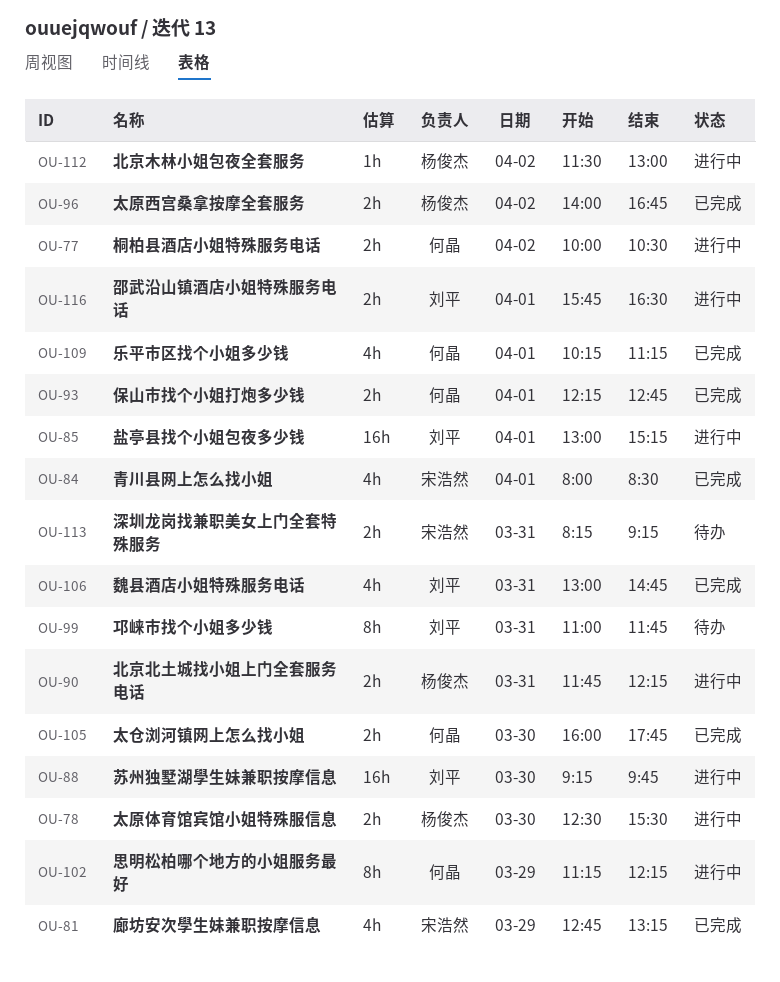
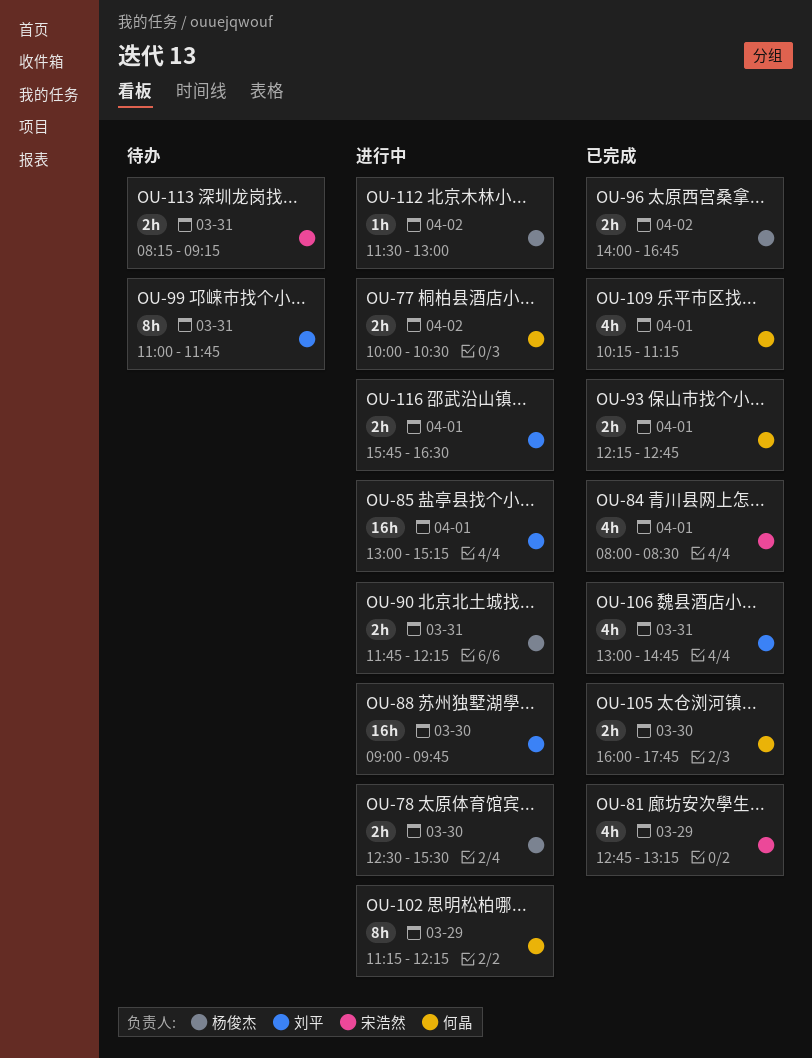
OU-88, begins: 09:15 -> 09:00

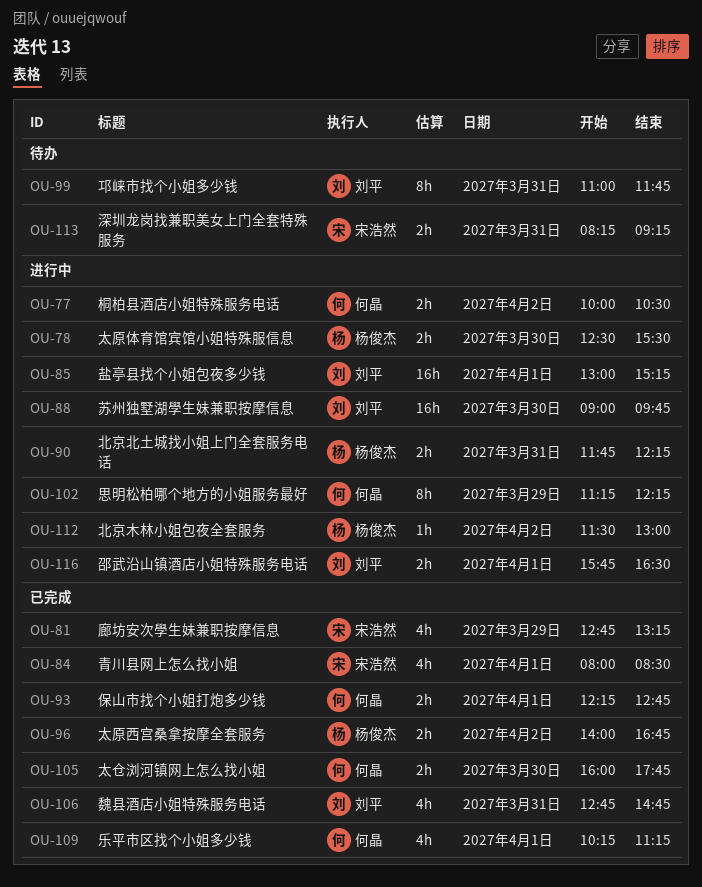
OU-106, begins: 13:00 -> 12:45

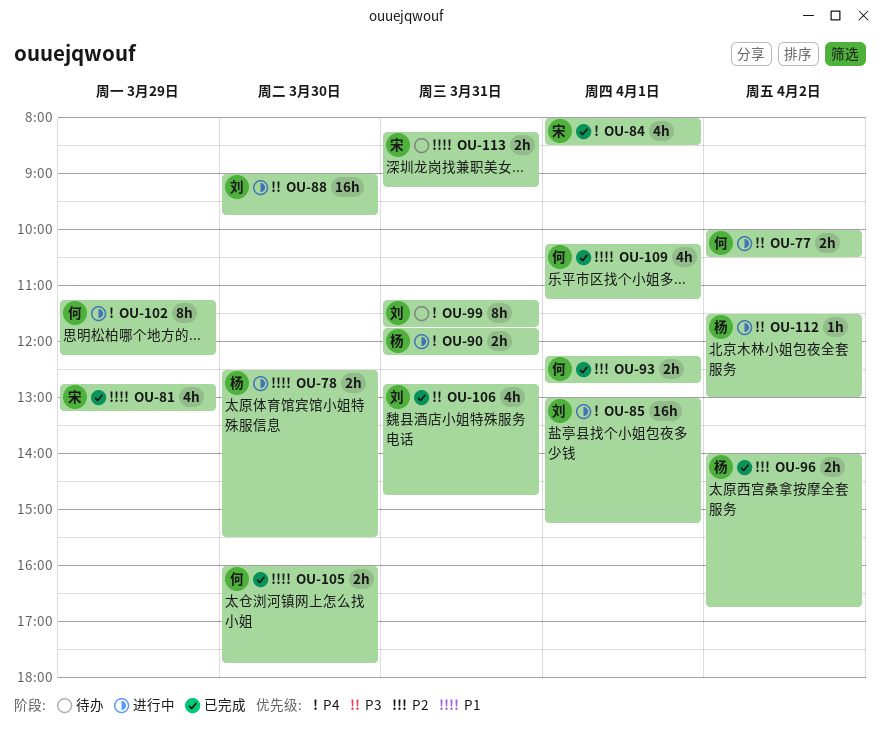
OU-99, begins: 11:00 -> 11:15
OU-116: present -> none

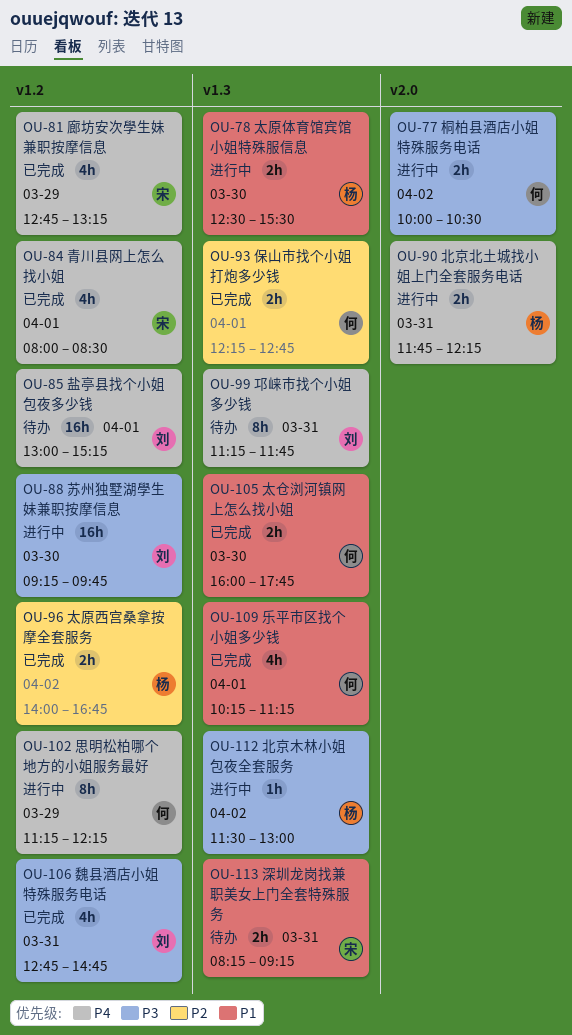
OU-81, priority: P1 -> P4
OU-85, status: 进行中 -> 待办
OU-88, begins: 09:00 -> 09:15

